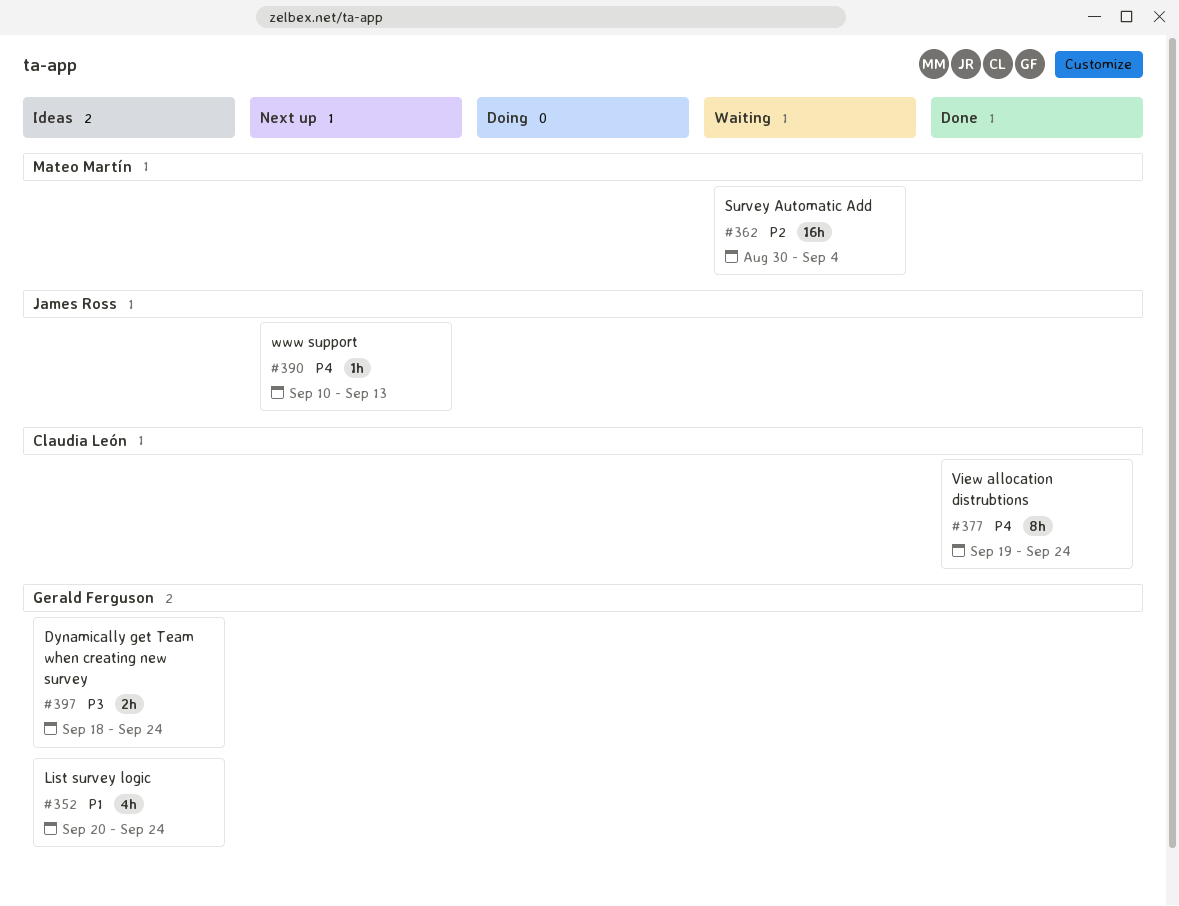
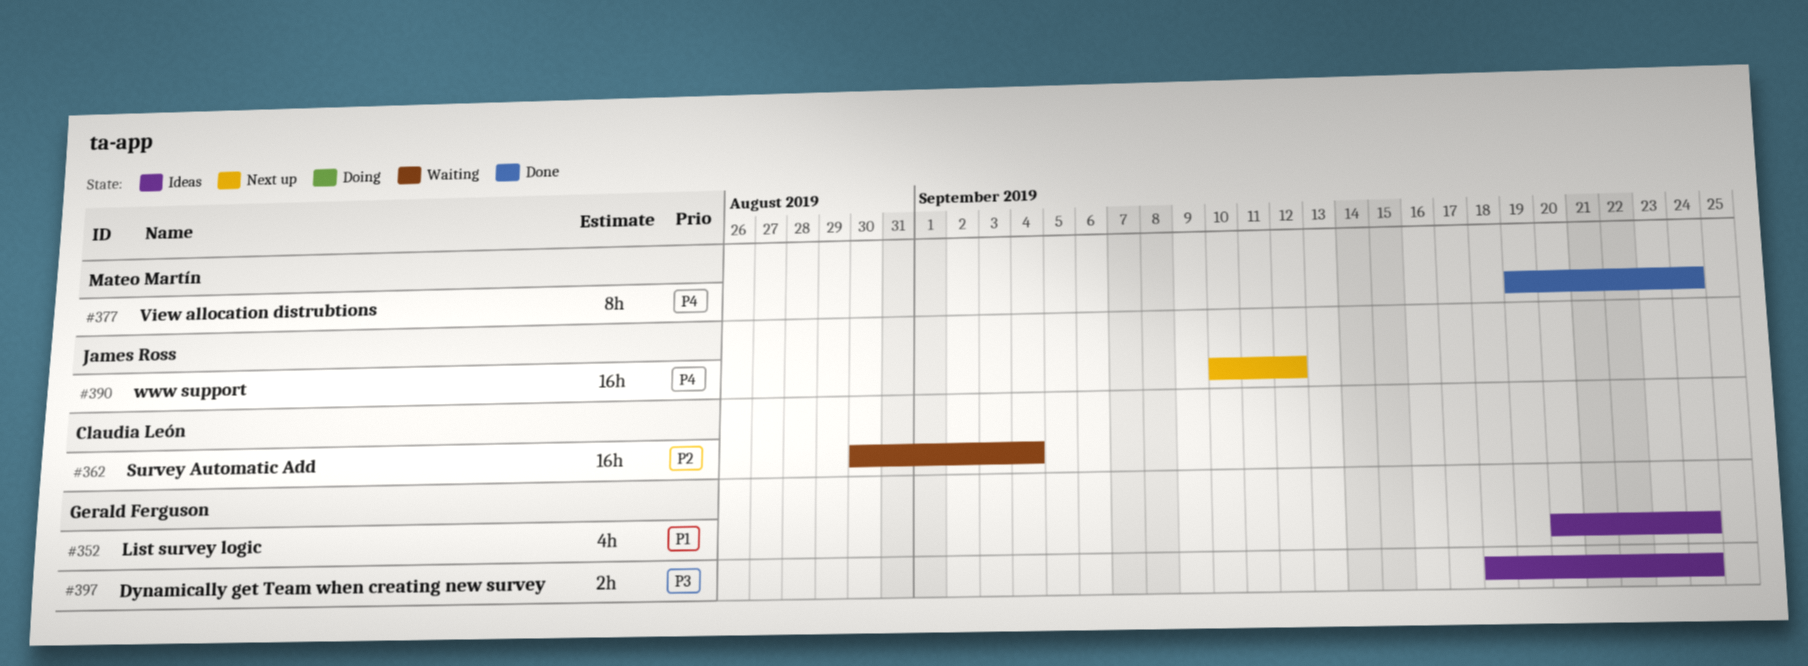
#362, owner: Mateo Martín -> Claudia León
#377, owner: Claudia León -> Mateo Martín
#390, estimate: 1h -> 16h
#390, due: Sep 13 -> Sep 12

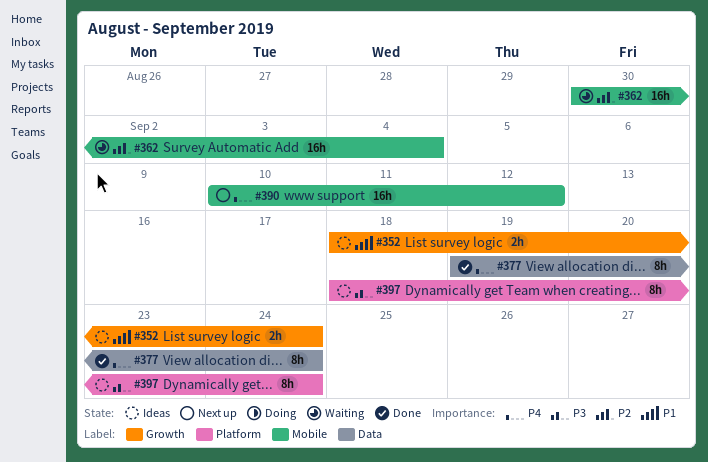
#352, estimate: 4h -> 2h
#352, start: Sep 20 -> Sep 18
#397, estimate: 2h -> 8h

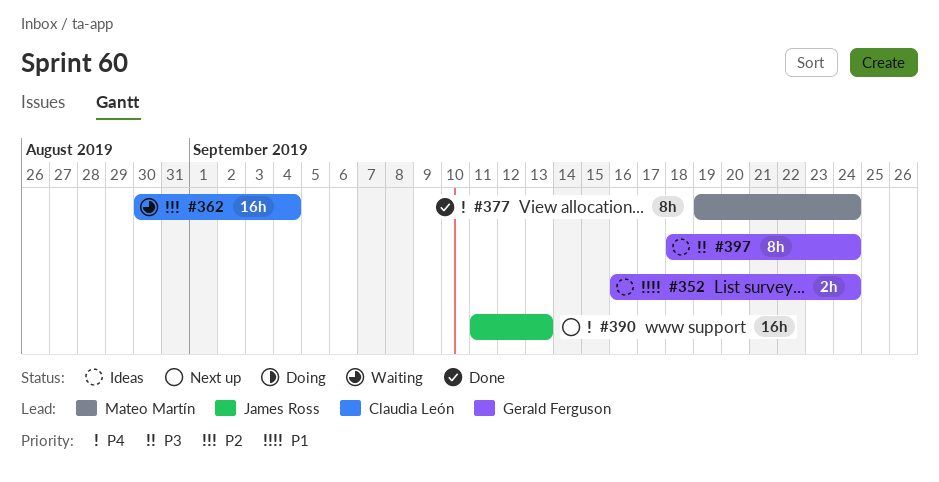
#352, start: Sep 18 -> Sep 16
#390, start: Sep 10 -> Sep 11
#390, due: Sep 12 -> Sep 13

